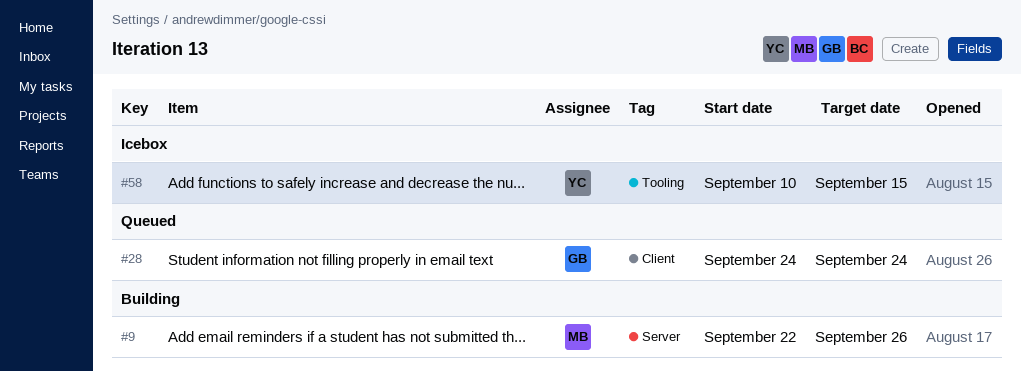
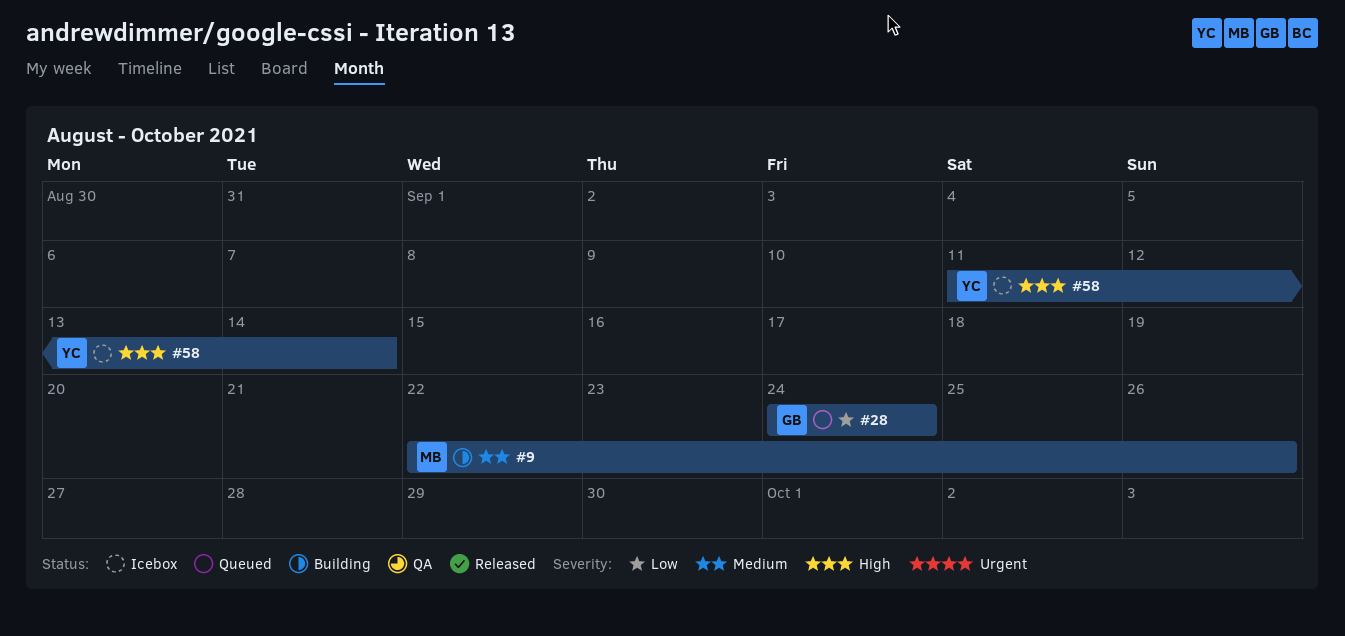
#58, start: Sep 10 -> Sep 11
#58, due: Sep 15 -> Sep 14

